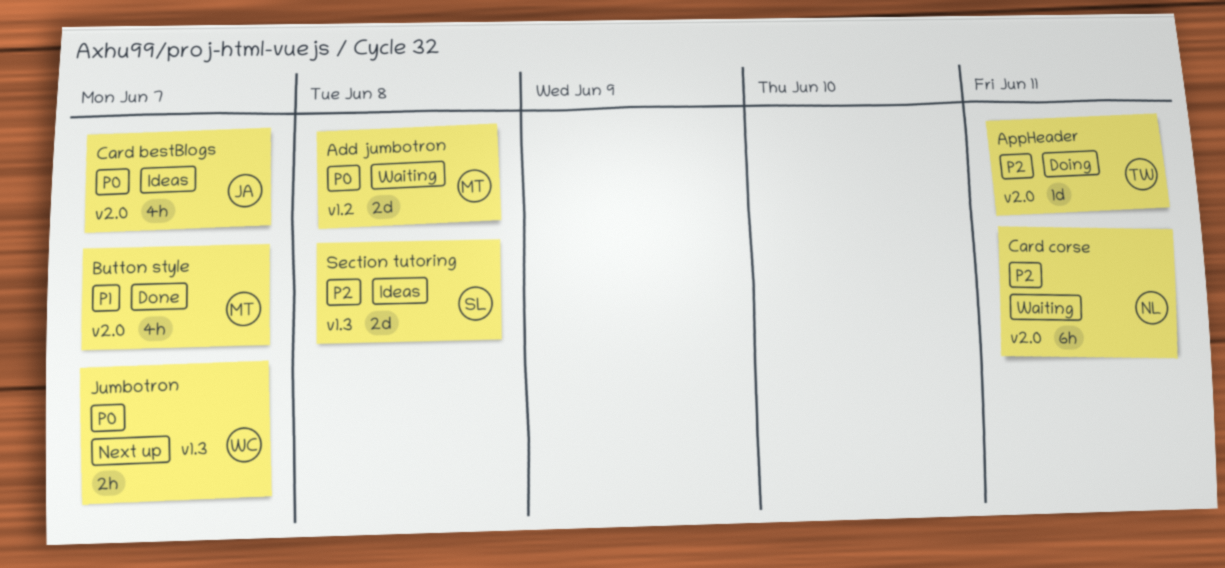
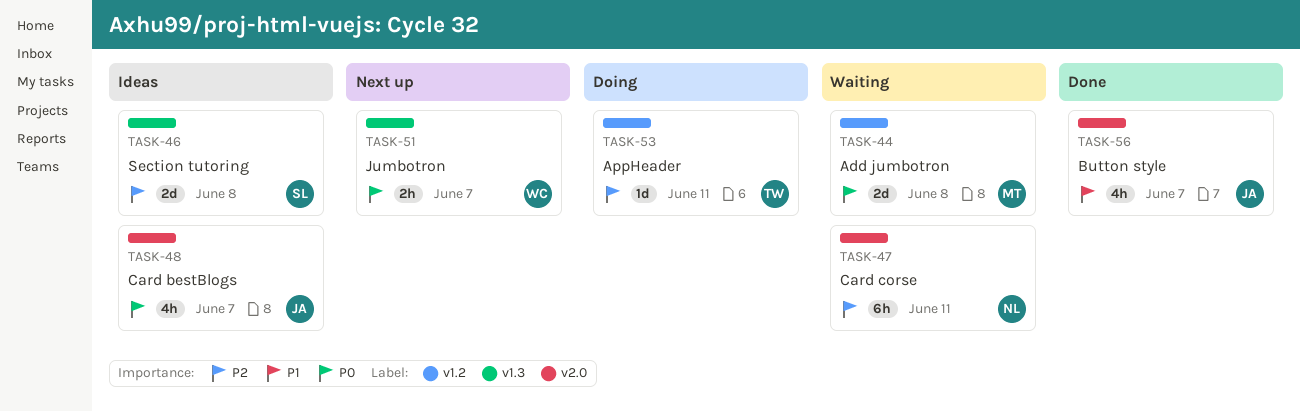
AppHeader, label: v2.0 -> v1.2
Button style, owner: MT -> JA

